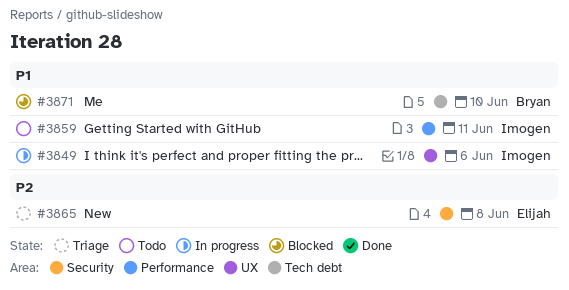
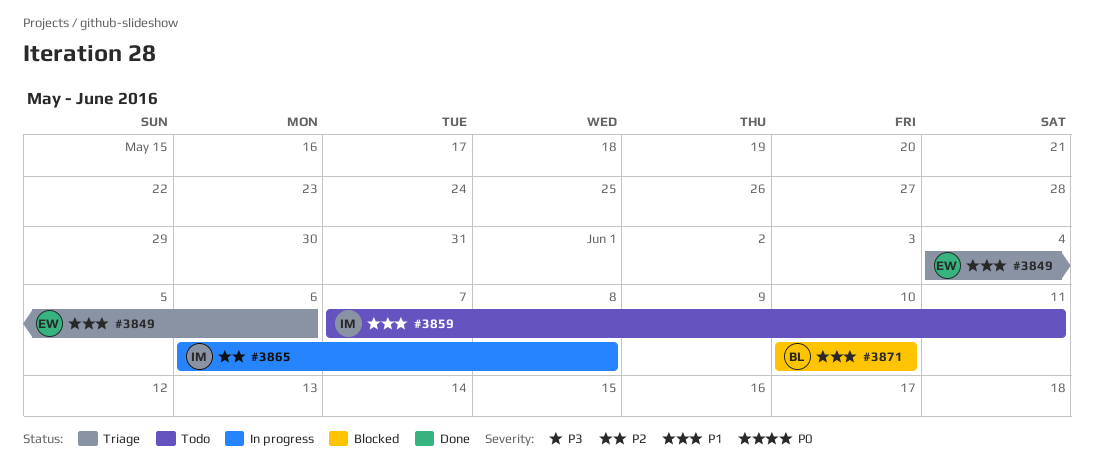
#3849, status: In progress -> Triage
#3849, owner: Imogen -> Elijah
#3865, status: Triage -> In progress
#3865, owner: Elijah -> Imogen

